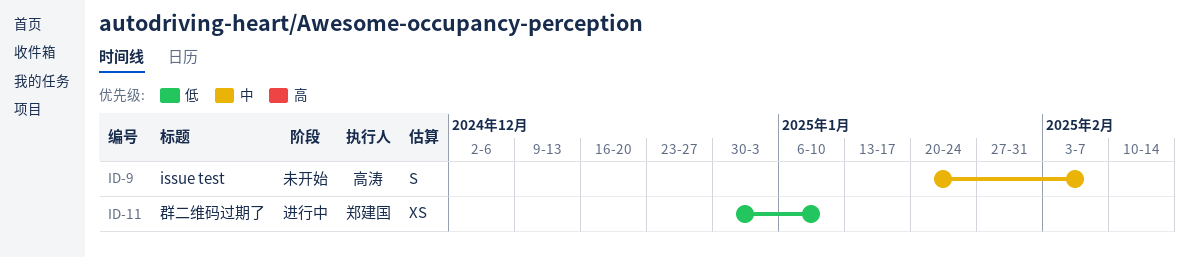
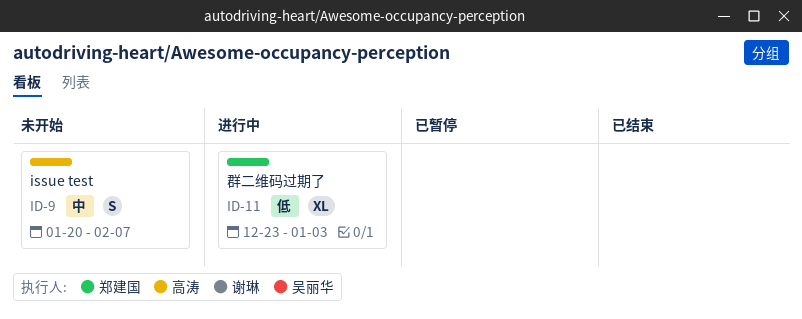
ID-11, estimate: XS -> XL
ID-11, start: Dec 30 -> Dec 23
ID-11, due: Jan 10 -> Jan 3

